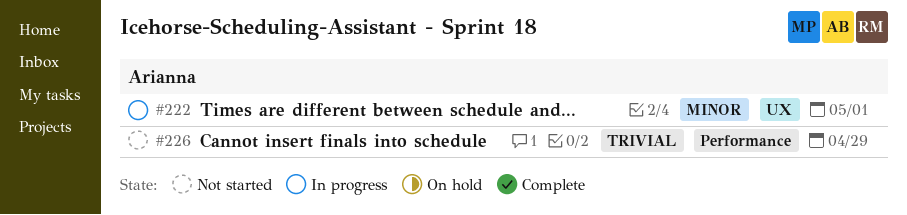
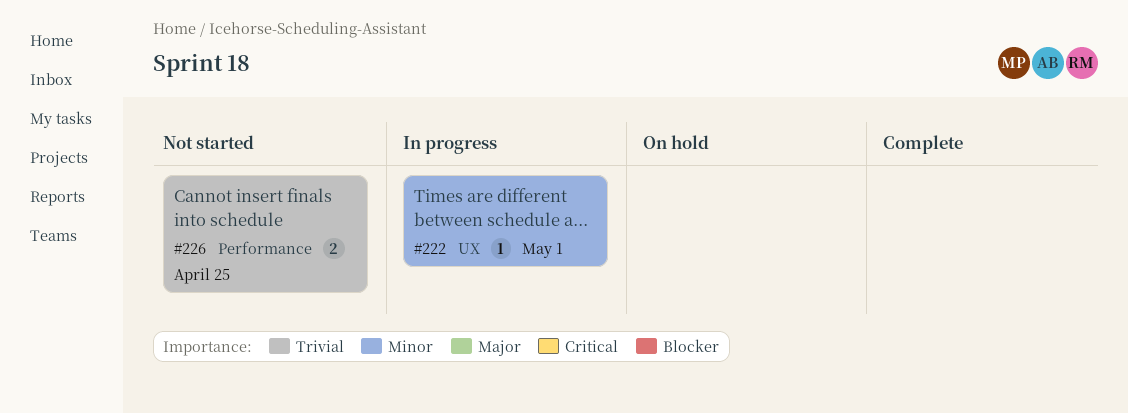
#226, due: Apr 29 -> Apr 25

